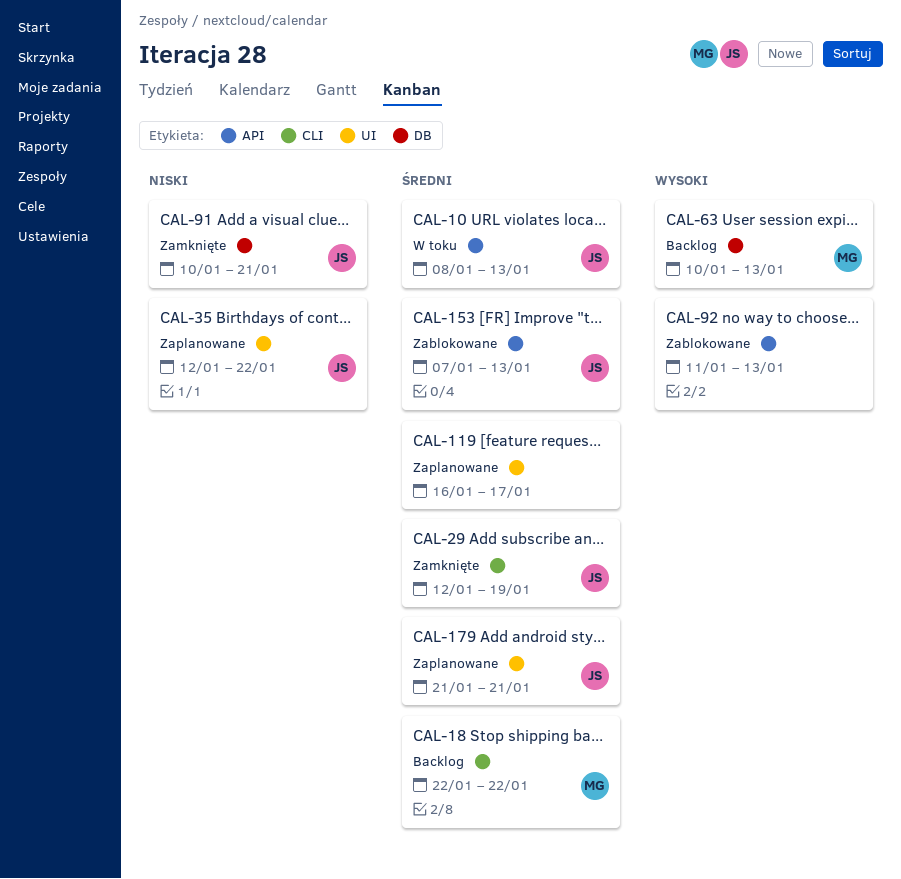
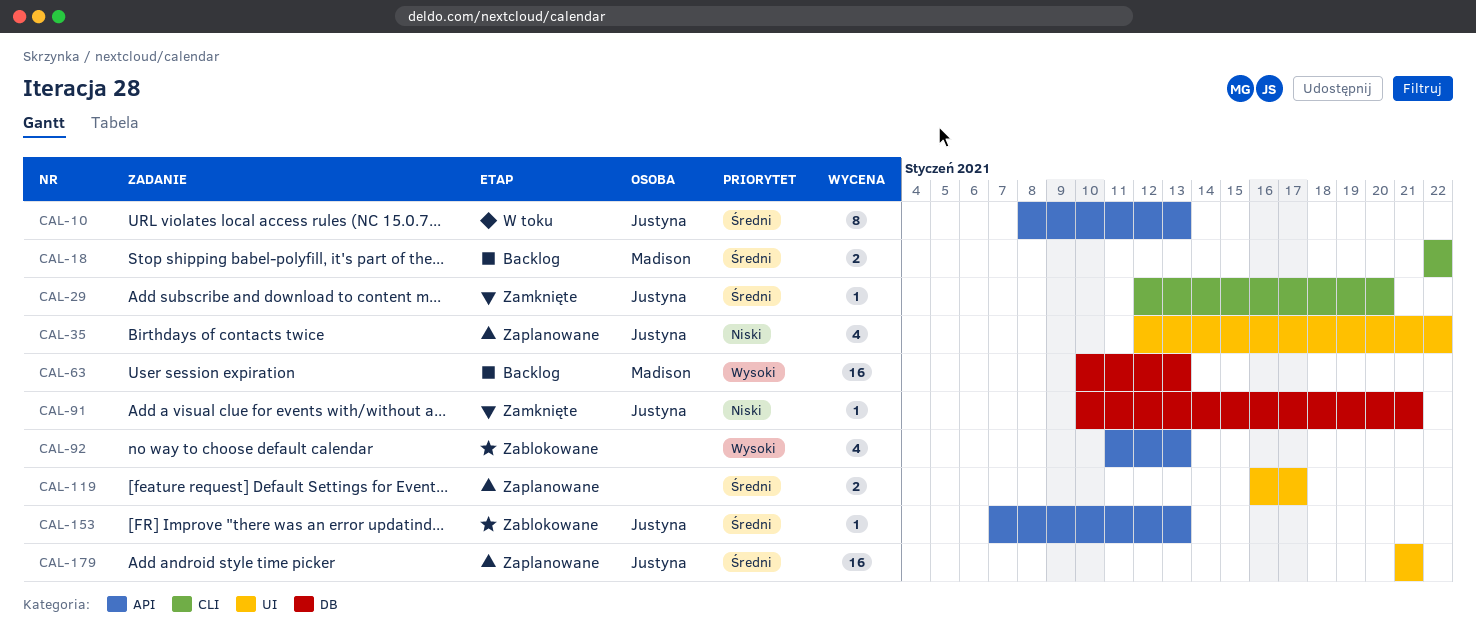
CAL-29, due: Jan 19 -> Jan 20

